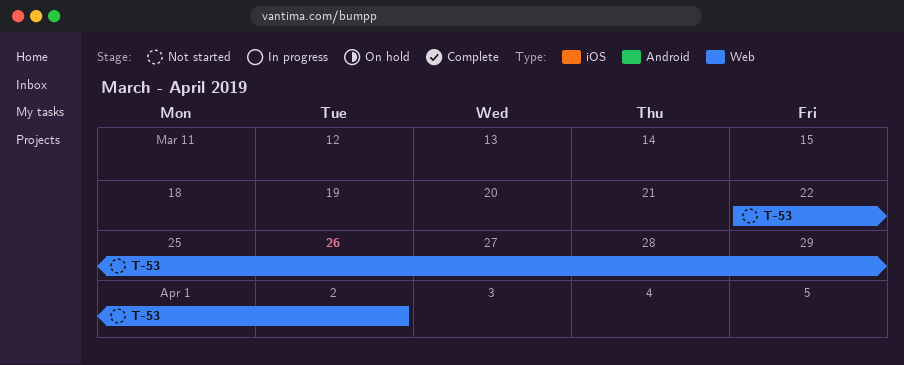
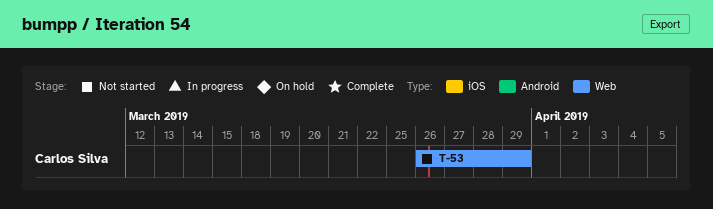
T-53, start: Mar 22 -> Mar 26
T-53, due: Apr 2 -> Mar 29

